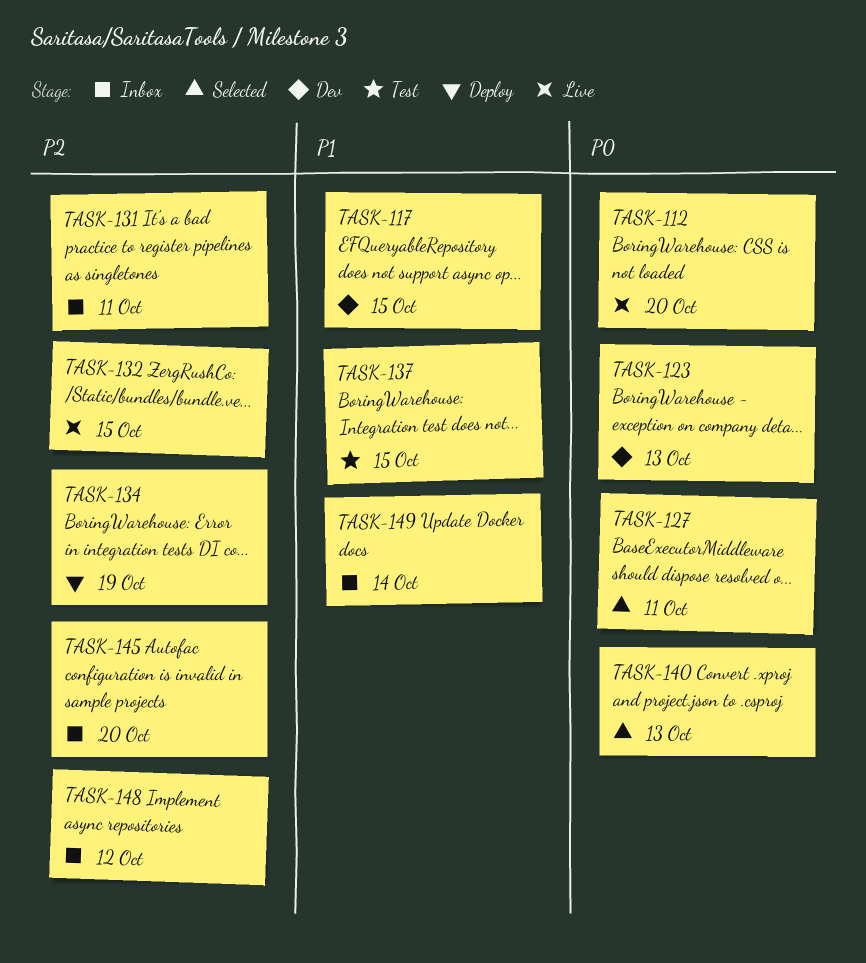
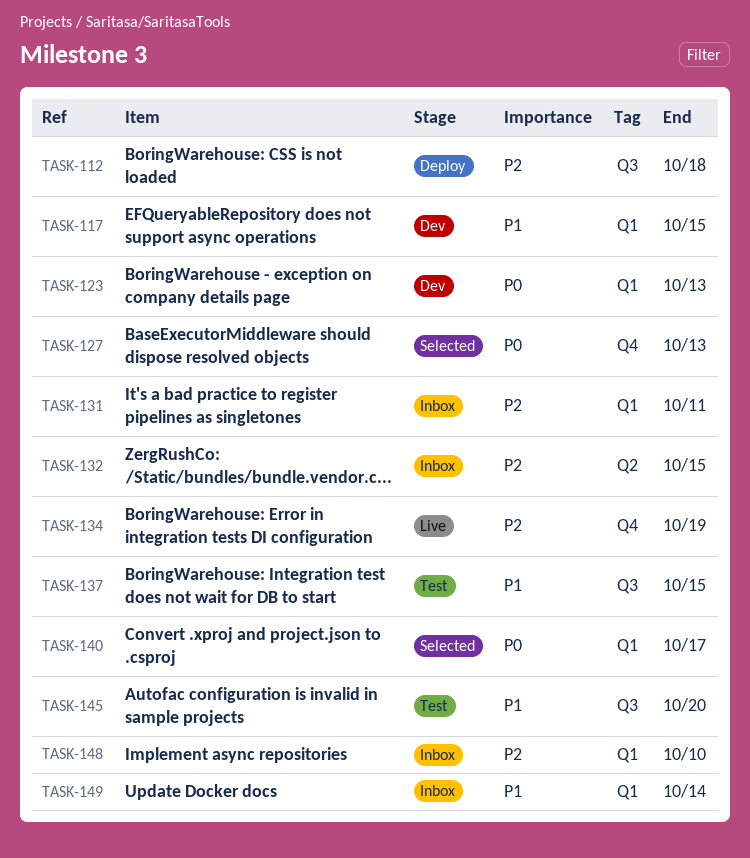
TASK-112, status: Live -> Deploy
TASK-112, priority: P0 -> P2
TASK-112, due: Oct 20 -> Oct 18
TASK-127, due: Oct 11 -> Oct 13
TASK-132, status: Live -> Inbox
TASK-134, status: Deploy -> Live
TASK-140, due: Oct 13 -> Oct 17
TASK-145, status: Inbox -> Test
TASK-145, priority: P2 -> P1
TASK-148, due: Oct 12 -> Oct 10

